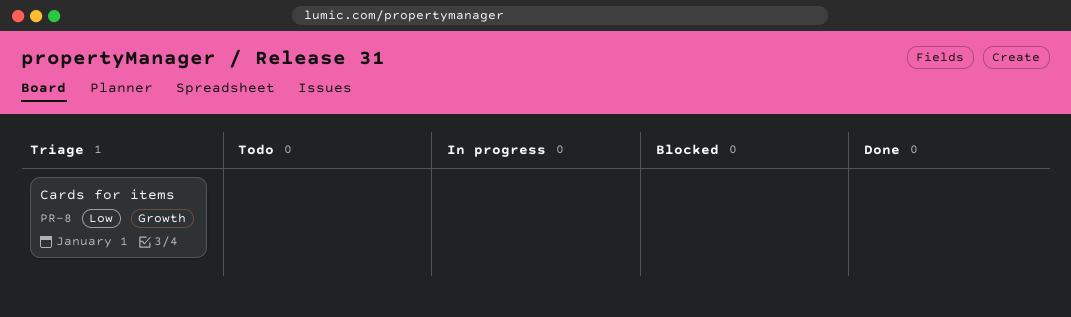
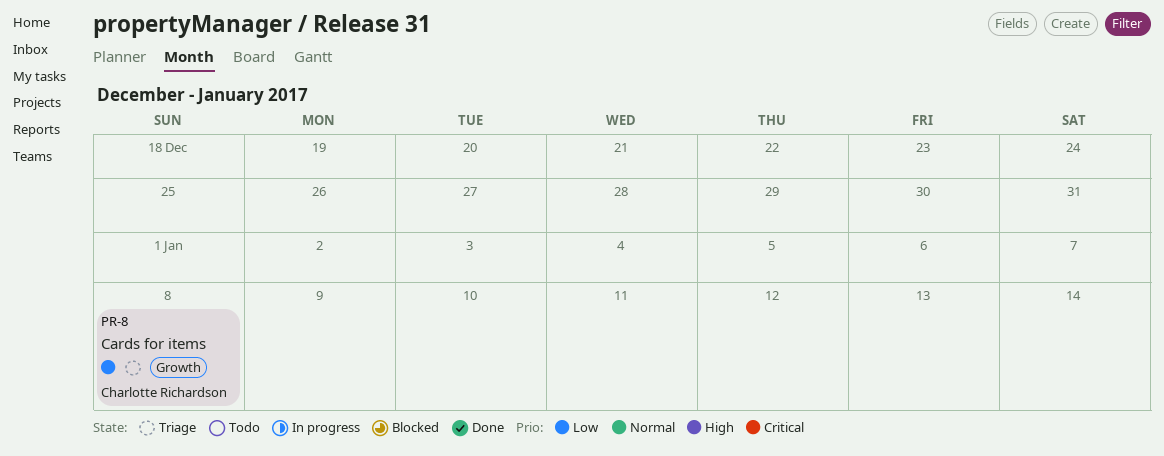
PR-8, due: Jan 1 -> Jan 8

